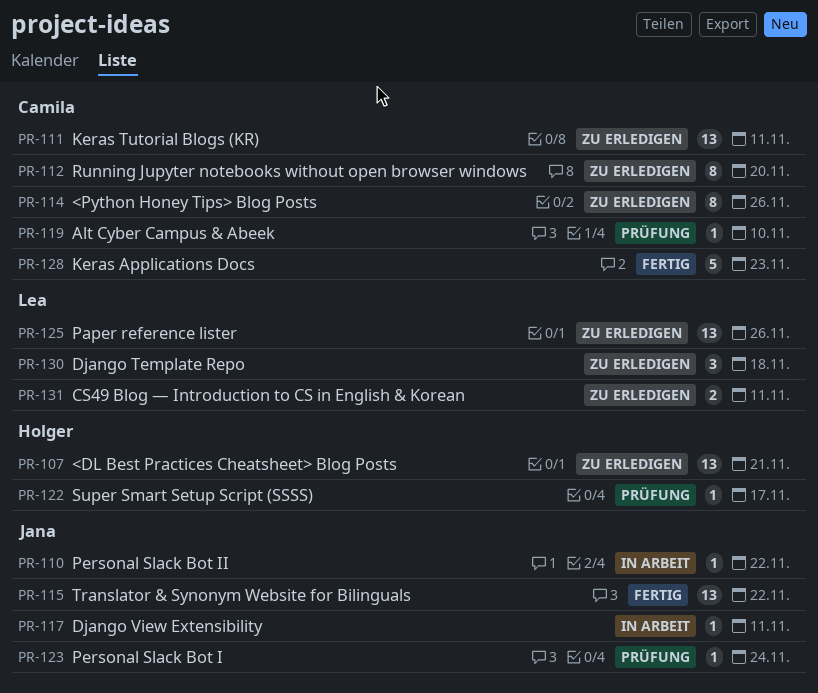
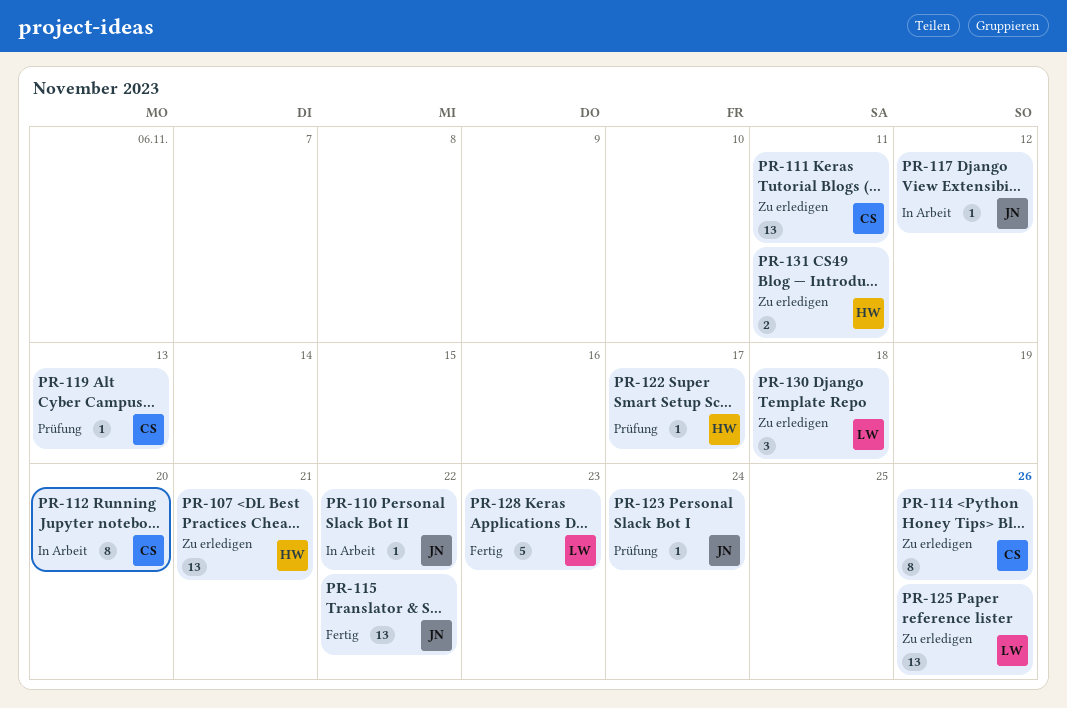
PR-112, status: Zu erledigen -> In Arbeit
PR-117, due: Nov 11 -> Nov 12
PR-119, due: Nov 10 -> Nov 13
PR-128, owner: Camila -> Lea
PR-131, owner: Lea -> Holger

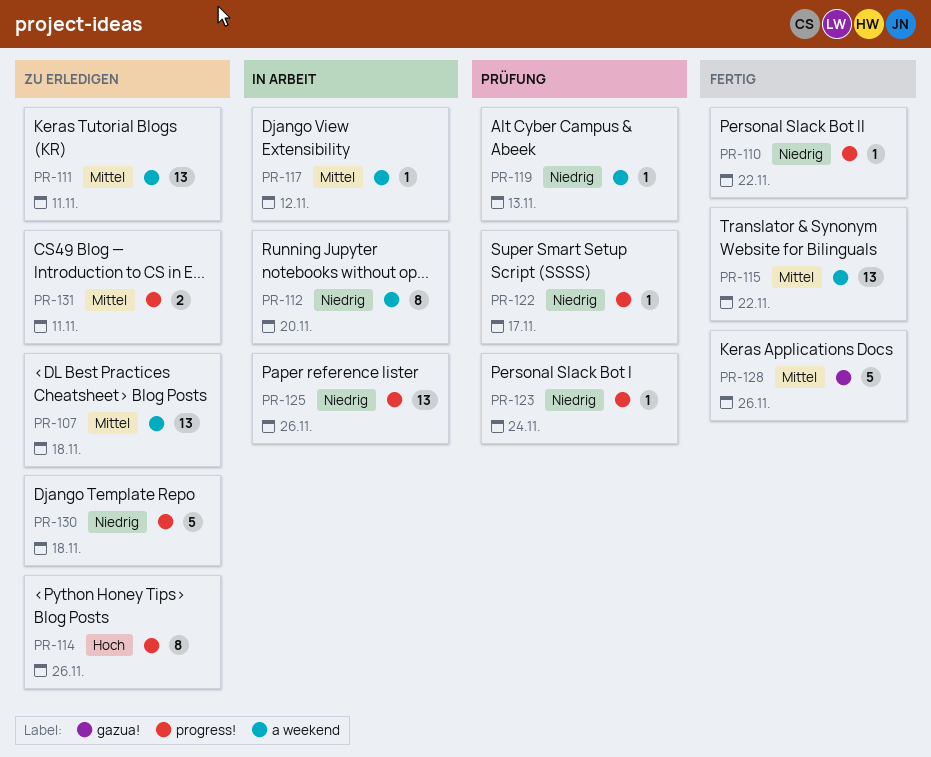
PR-107, due: Nov 21 -> Nov 18
PR-110, status: In Arbeit -> Fertig
PR-125, status: Zu erledigen -> In Arbeit
PR-128, due: Nov 23 -> Nov 26
PR-130, estimate: 3 -> 5

